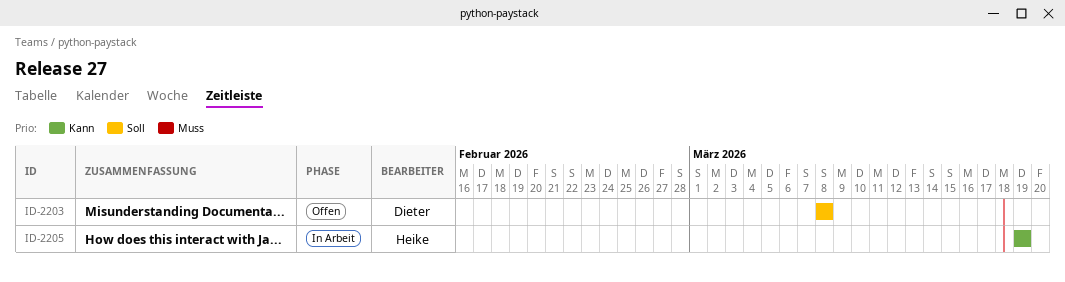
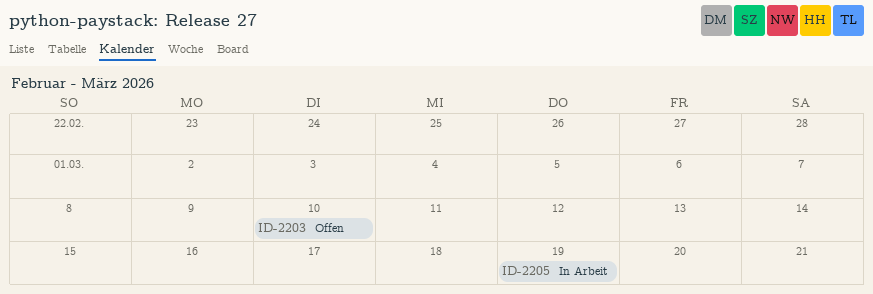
ID-2203, due: Mar 8 -> Mar 10

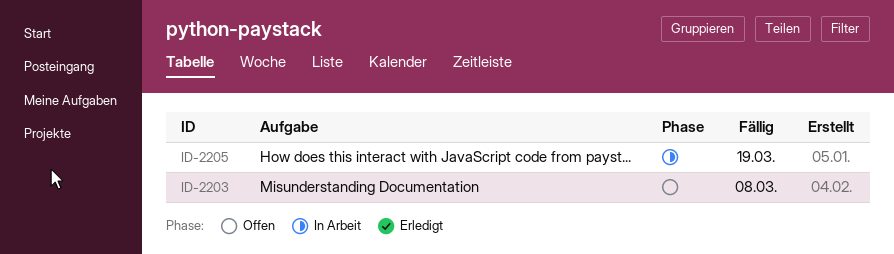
ID-2203, due: Mar 10 -> Mar 8

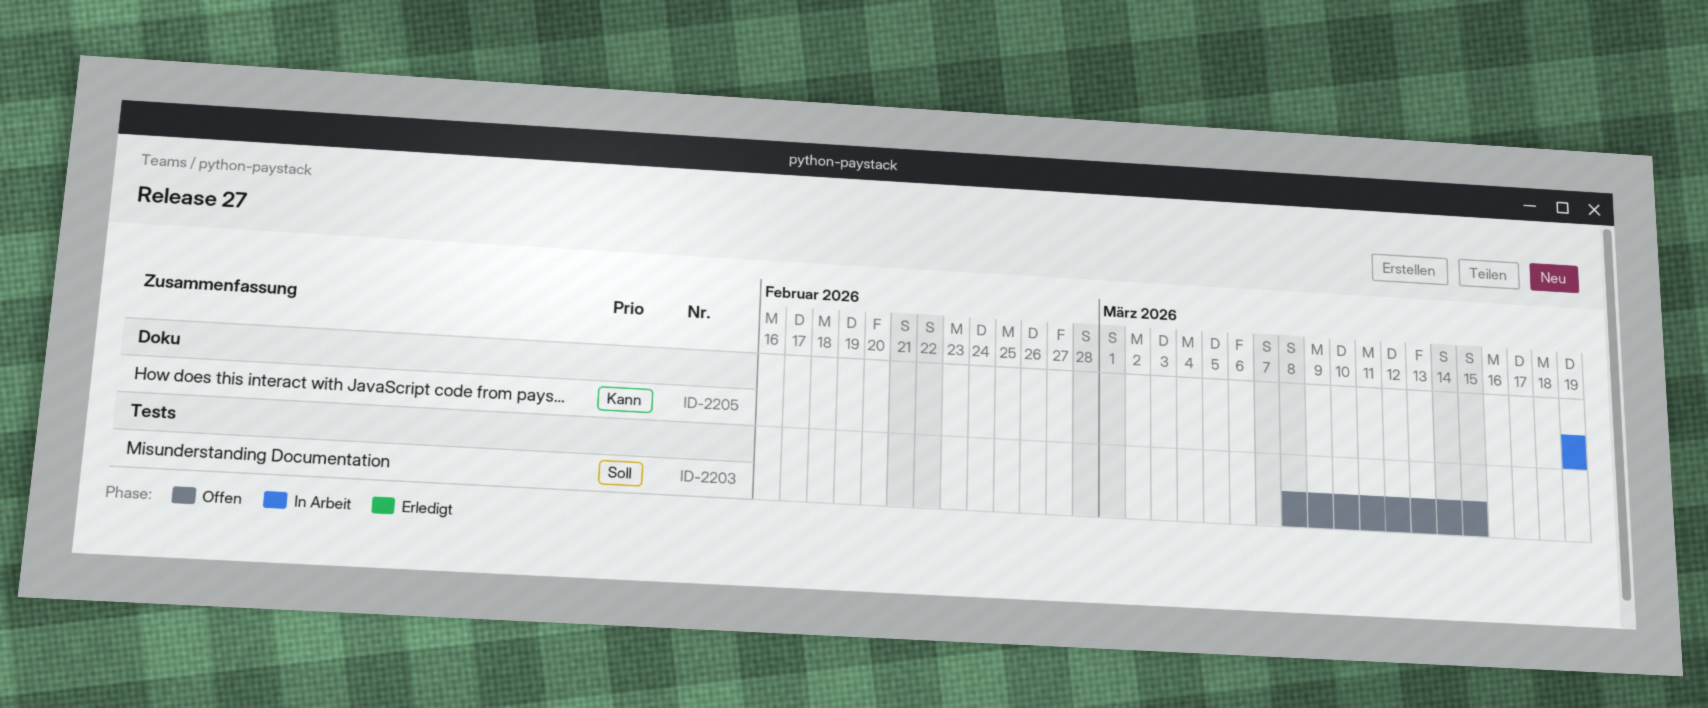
ID-2203, due: Mar 8 -> Mar 15

